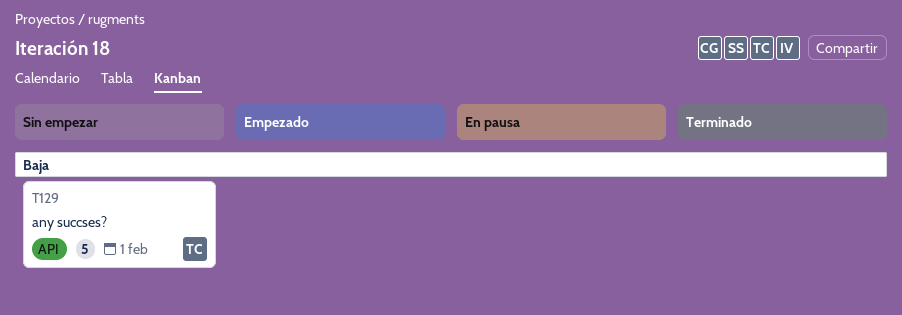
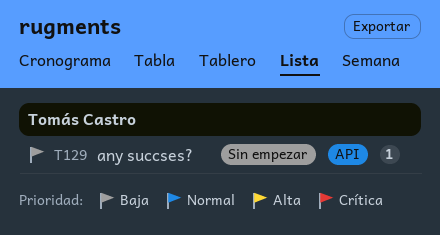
T129, estimate: 5 -> 1

